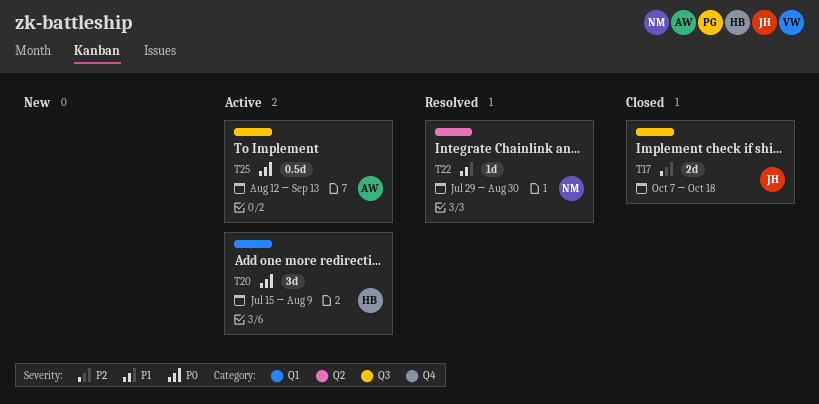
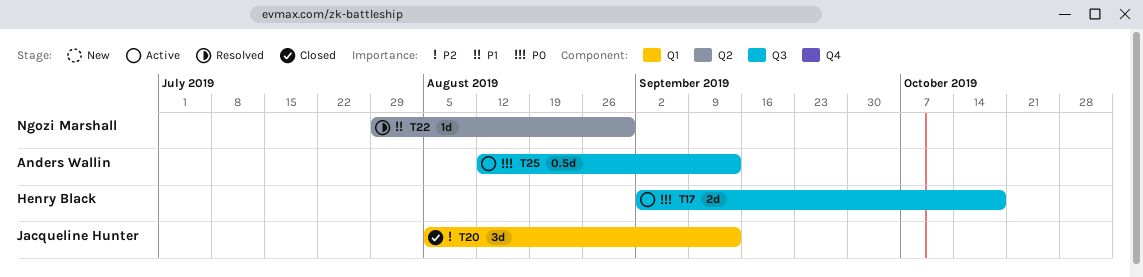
T17, status: Closed -> Active
T17, owner: Jacqueline Hunter -> Henry Black
T17, priority: P2 -> P0
T17, start: Oct 7 -> Sep 2
T20, status: Active -> Closed
T20, owner: Henry Black -> Jacqueline Hunter
T20, priority: P0 -> P2
T20, start: Jul 15 -> Aug 5
T20, due: Aug 9 -> Sep 13

